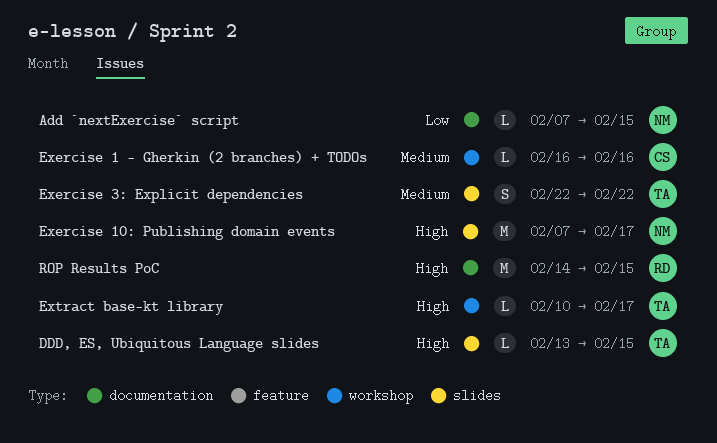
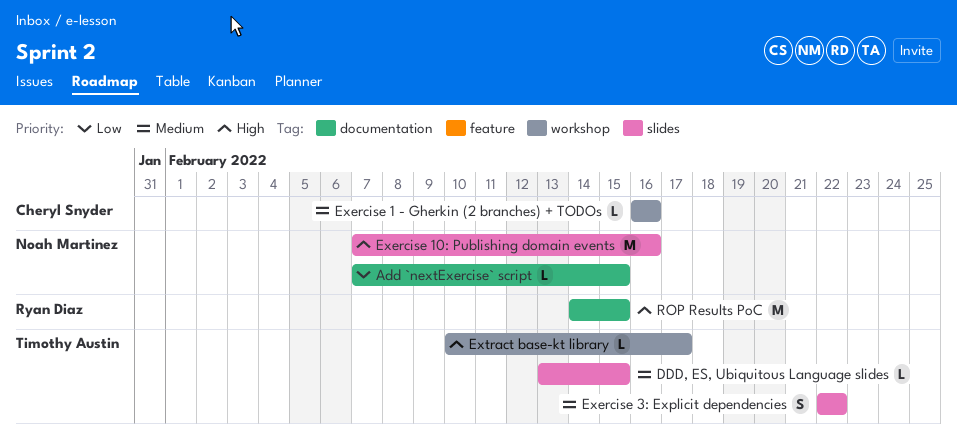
DDD, ES, Ubiquitous Language slides, priority: High -> Medium
Exercise 10: Publishing domain events, due: Feb 17 -> Feb 16

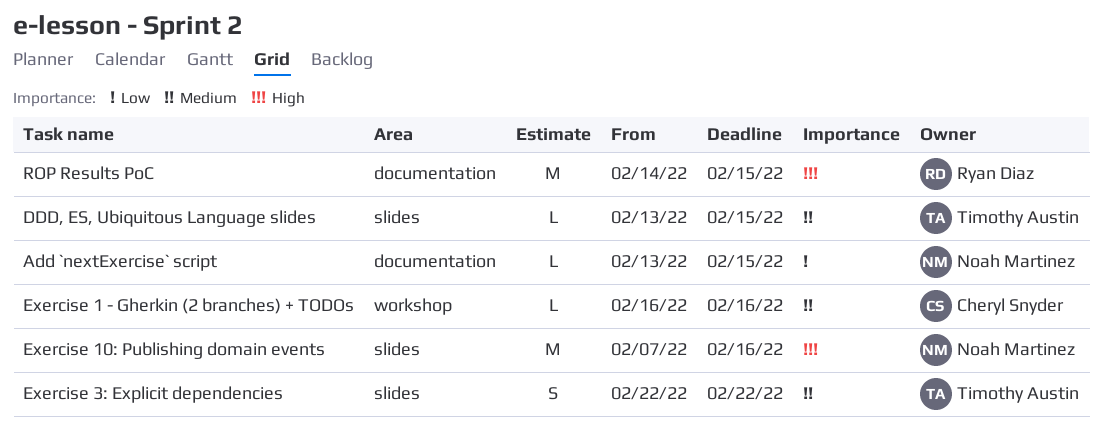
Add `nextExercise` script, start: Feb 7 -> Feb 13
Extract base-kt library: present -> none

